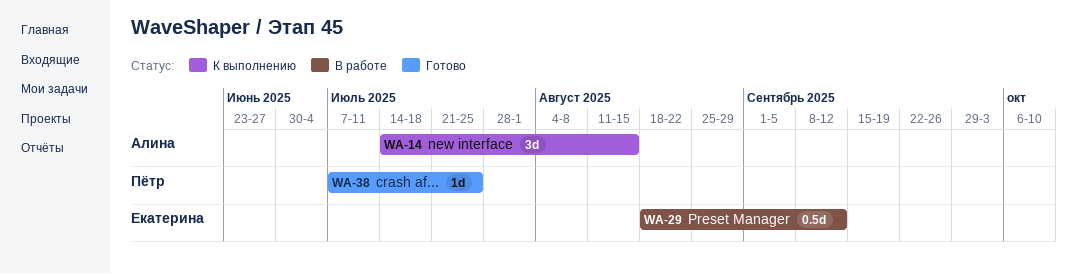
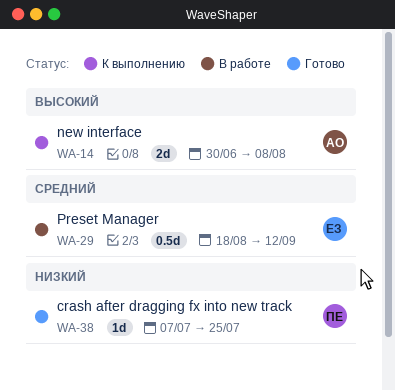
WA-14, estimate: 3d -> 2d
WA-14, start: Jul 14 -> Jun 30
WA-14, due: Aug 15 -> Aug 8

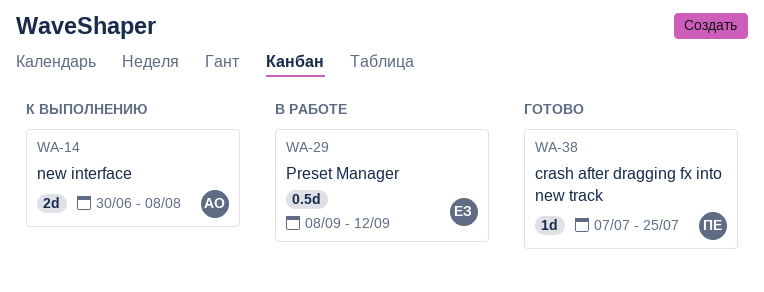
WA-29, start: Aug 18 -> Sep 8

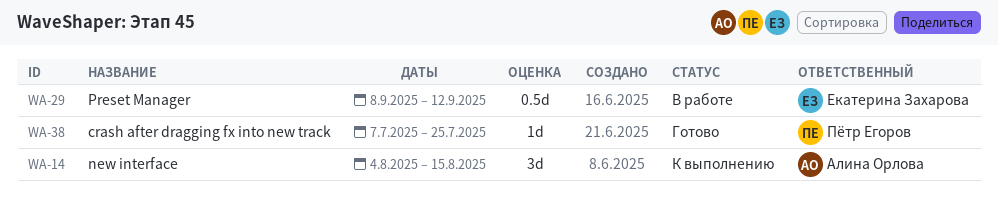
WA-14, estimate: 2d -> 3d
WA-14, start: Jun 30 -> Aug 4
WA-14, due: Aug 8 -> Aug 15

